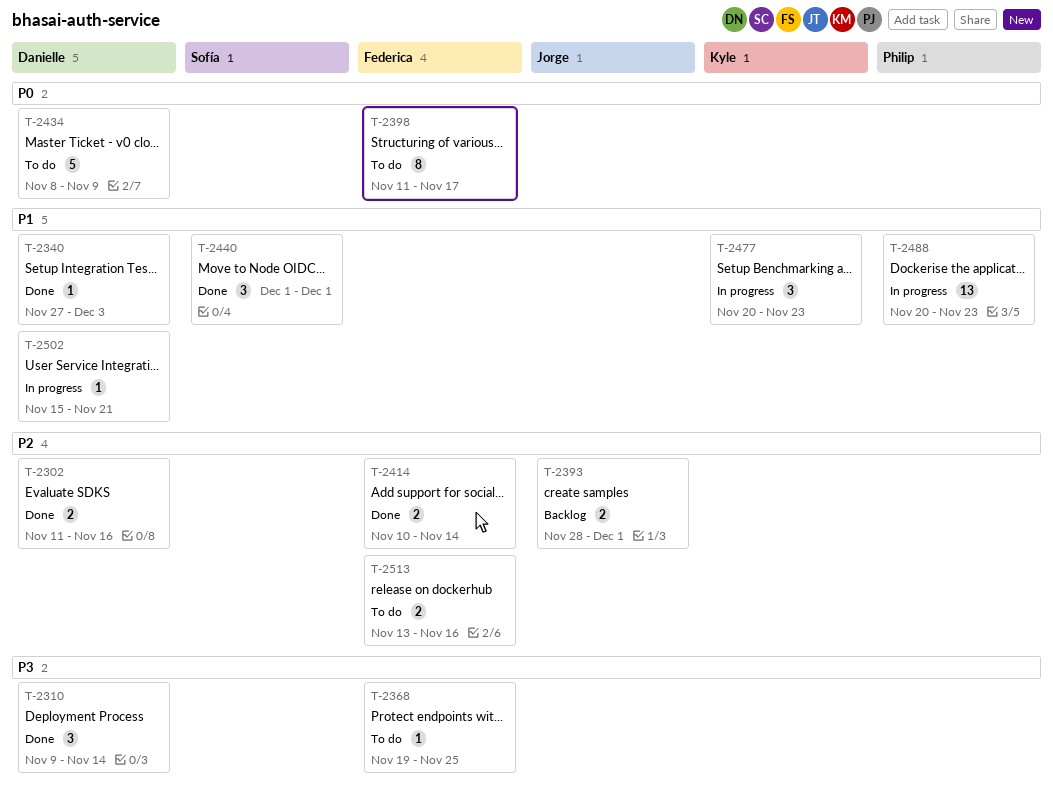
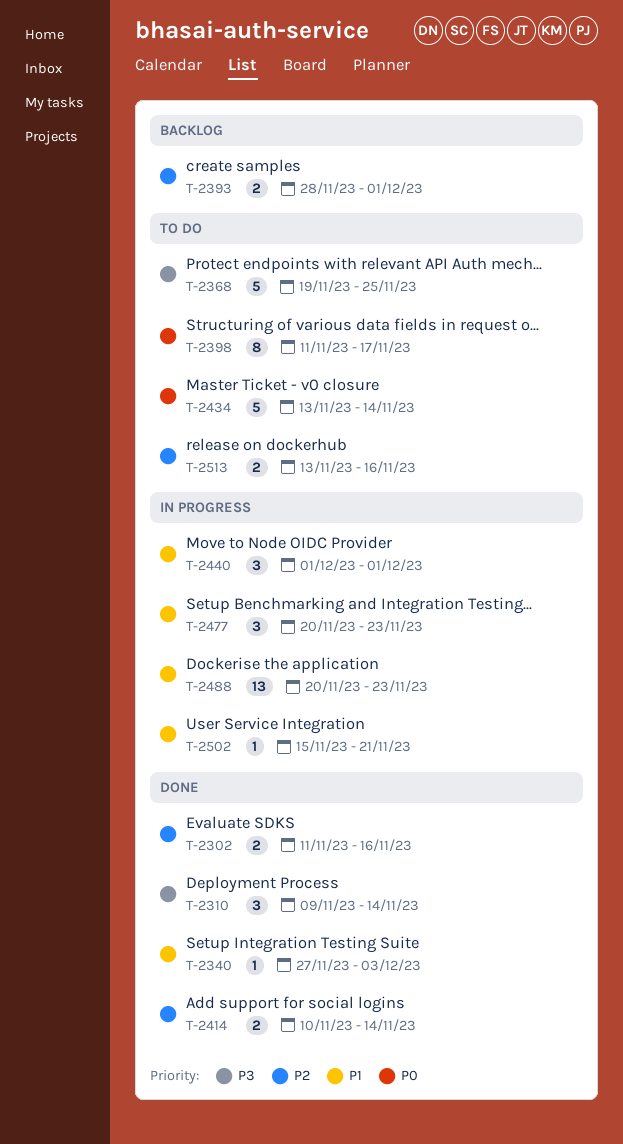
T-2368, estimate: 1 -> 5
T-2434, start: Nov 8 -> Nov 13
T-2434, due: Nov 9 -> Nov 14
T-2440, status: Done -> In progress

